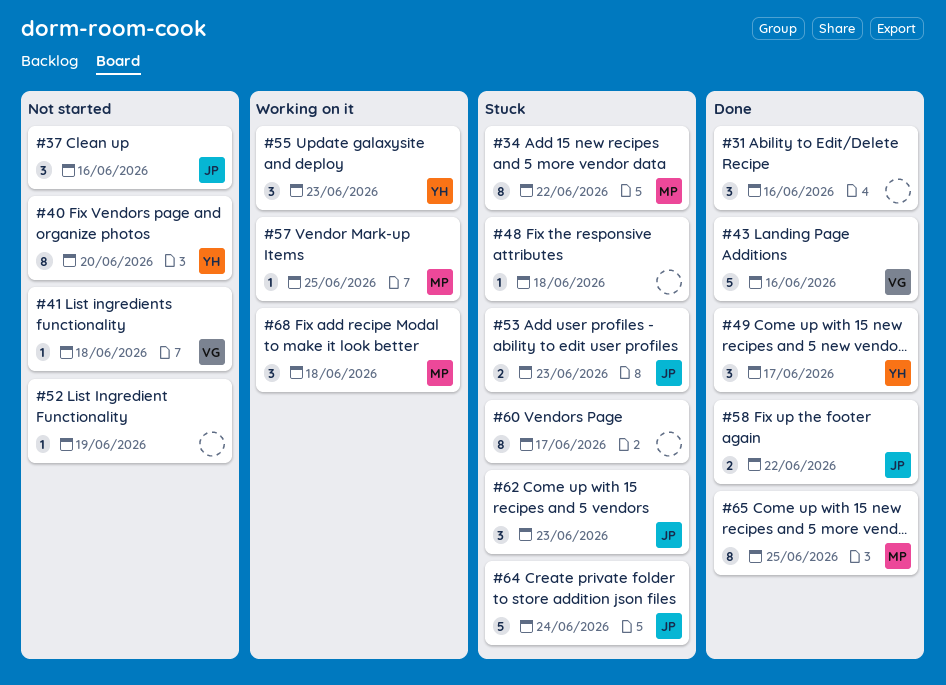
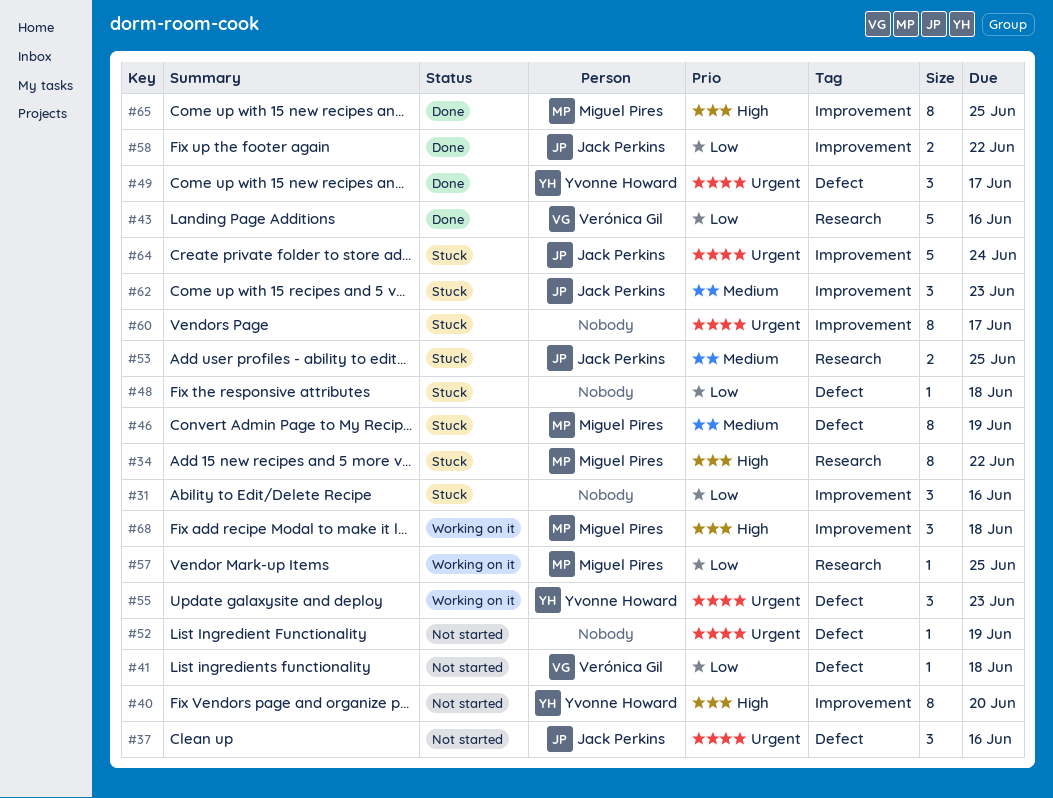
#31, status: Done -> Stuck
#46: none -> present
#53, due: Jun 23 -> Jun 25

